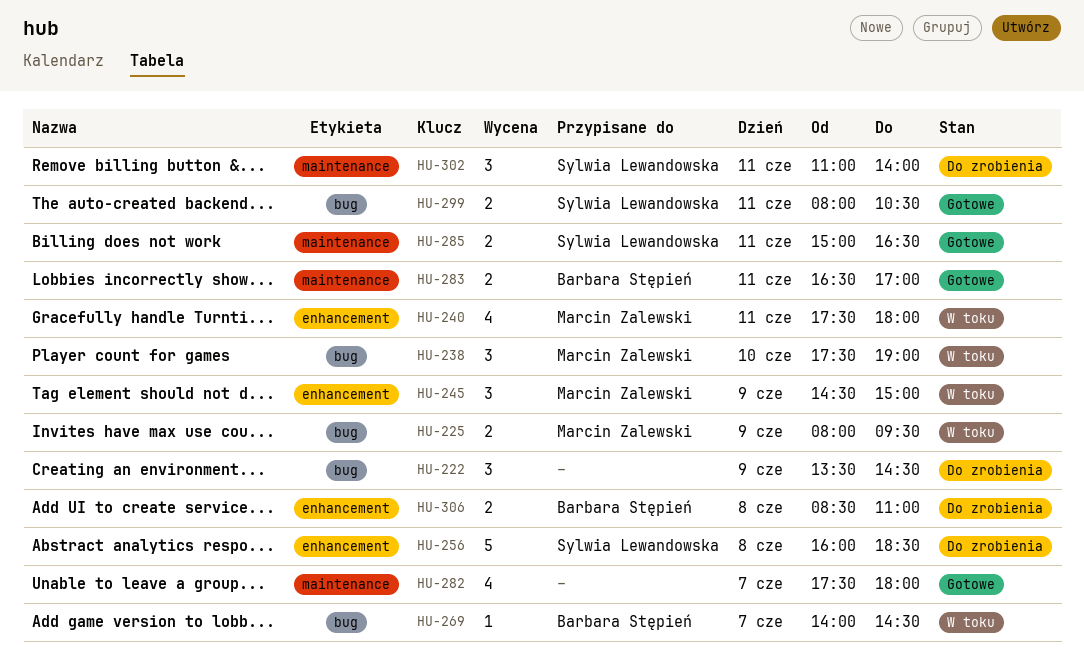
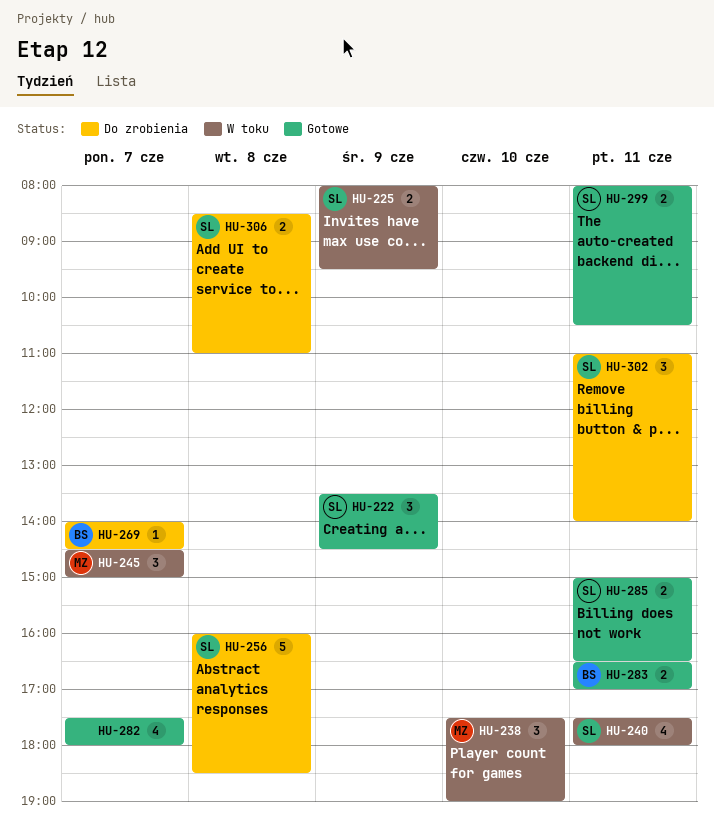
HU-222, status: Do zrobienia -> Gotowe
HU-222, owner: none -> Sylwia Lewandowska
HU-225, owner: Marcin Zalewski -> Sylwia Lewandowska
HU-240, owner: Marcin Zalewski -> Sylwia Lewandowska
HU-245, day: Jun 9 -> Jun 7
HU-269, status: W toku -> Do zrobienia
HU-306, owner: Barbara Stępień -> Sylwia Lewandowska

